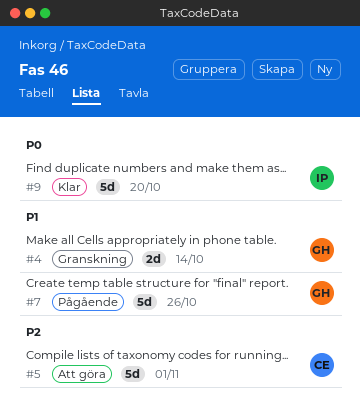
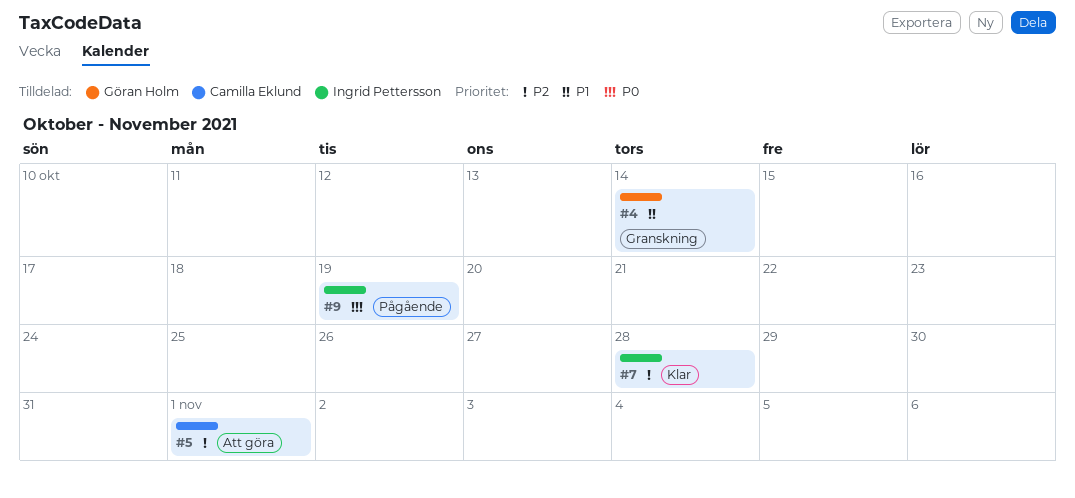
#7, status: Pågående -> Klar
#7, owner: Göran Holm -> Ingrid Pettersson
#7, priority: P1 -> P2
#7, due: Oct 26 -> Oct 28
#9, status: Klar -> Pågående
#9, due: Oct 20 -> Oct 19

